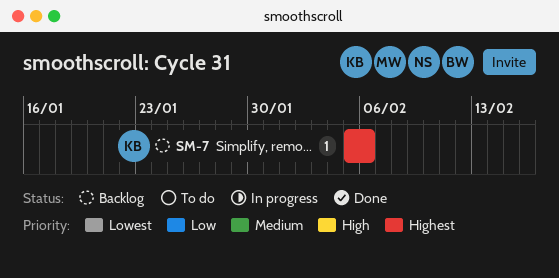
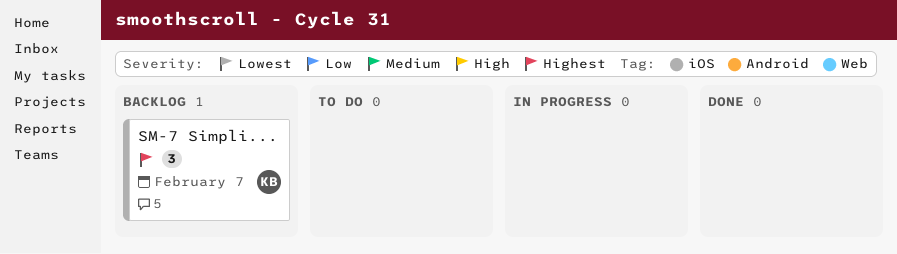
SM-7, estimate: 1 -> 3
SM-7, due: Feb 6 -> Feb 7

